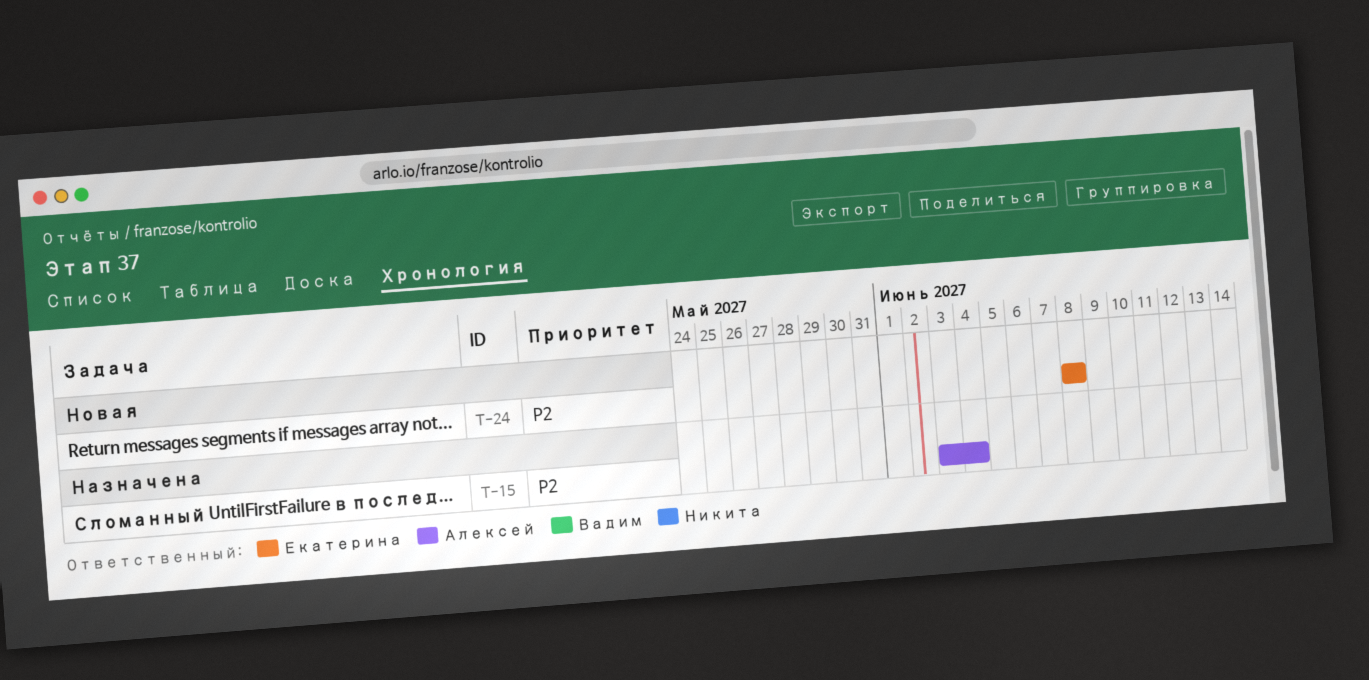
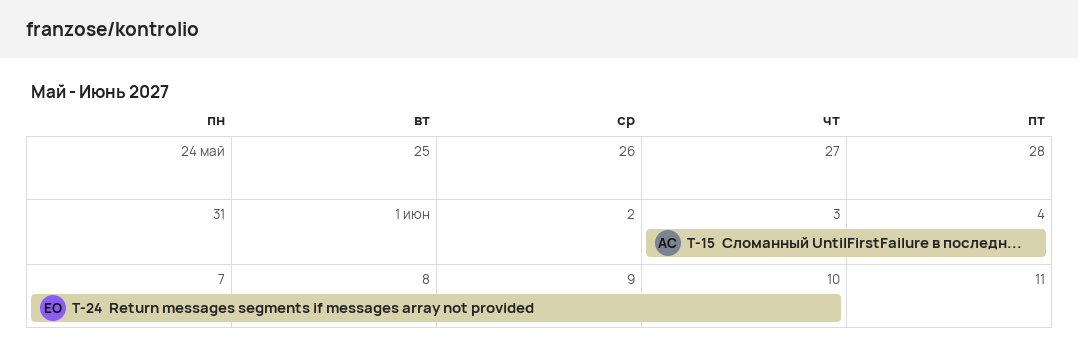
T-24, start: Jun 8 -> Jun 7
T-24, due: Jun 8 -> Jun 10

